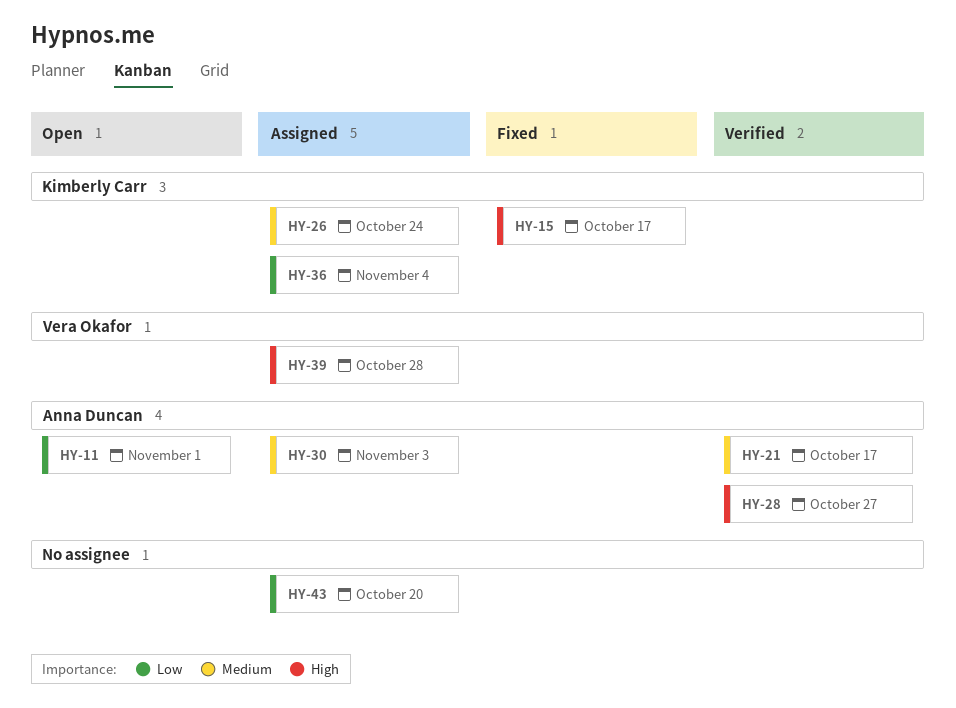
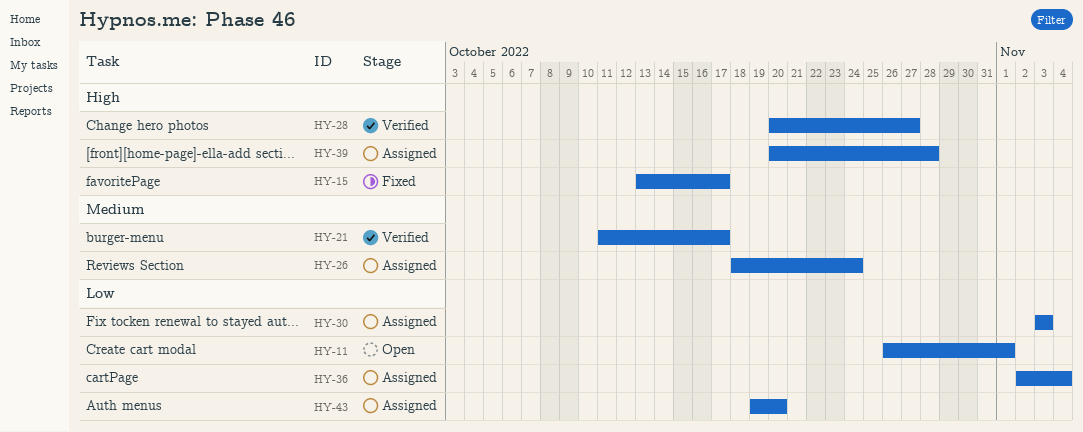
HY-30, priority: Medium -> Low

